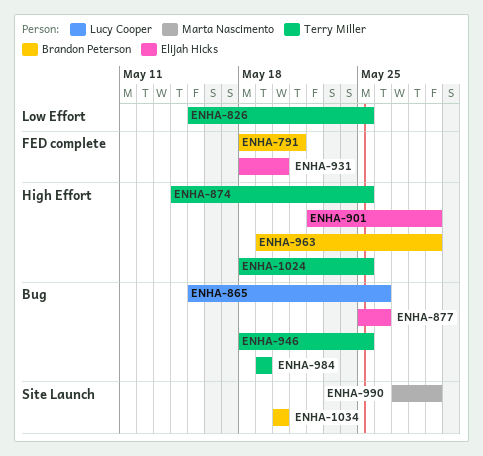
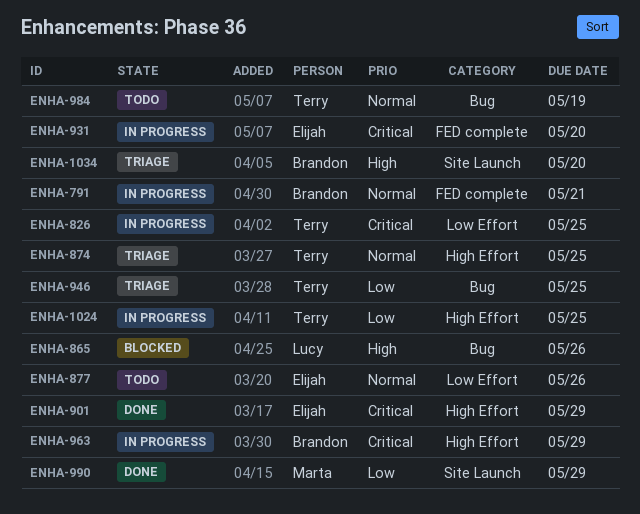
ENHA-877, label: Bug -> Low Effort

